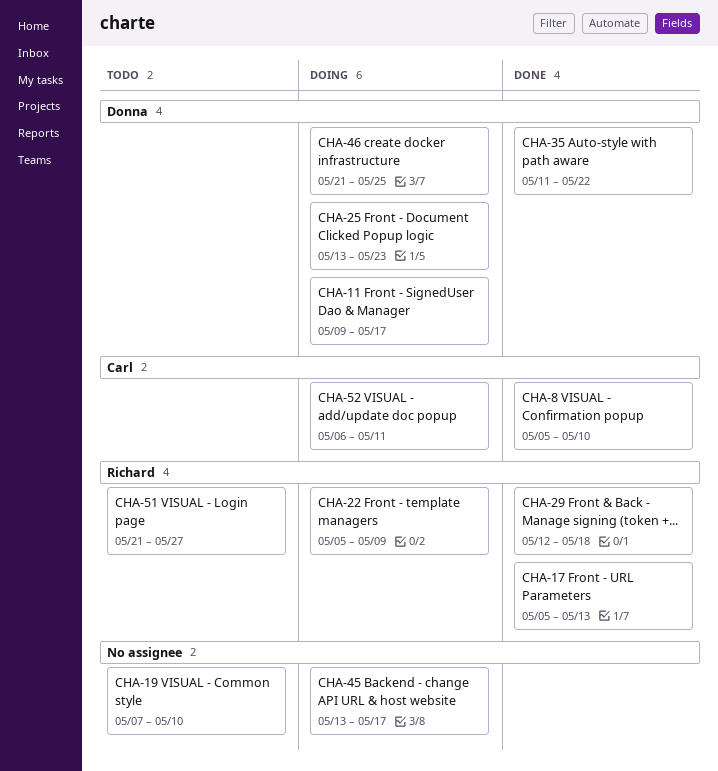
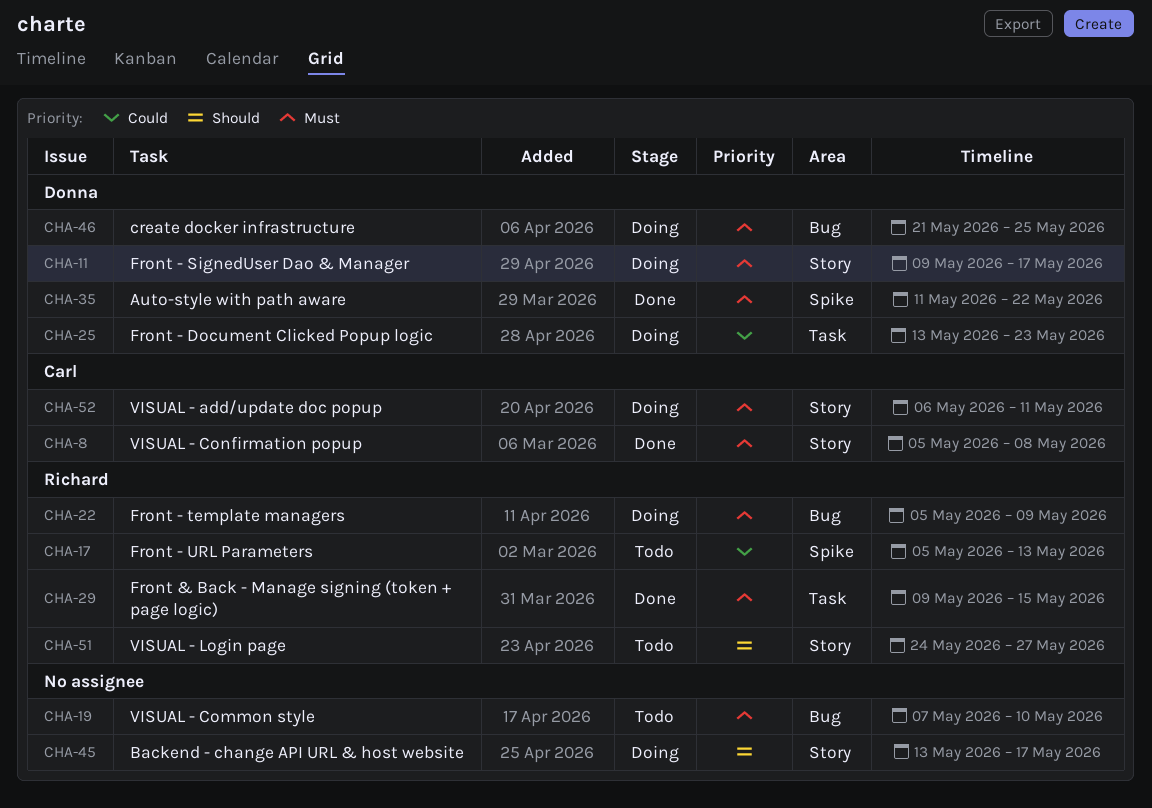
CHA-8, due: May 10 -> May 8
CHA-17, status: Done -> Todo
CHA-29, start: May 12 -> May 9
CHA-29, due: May 18 -> May 15
CHA-51, start: May 21 -> May 24

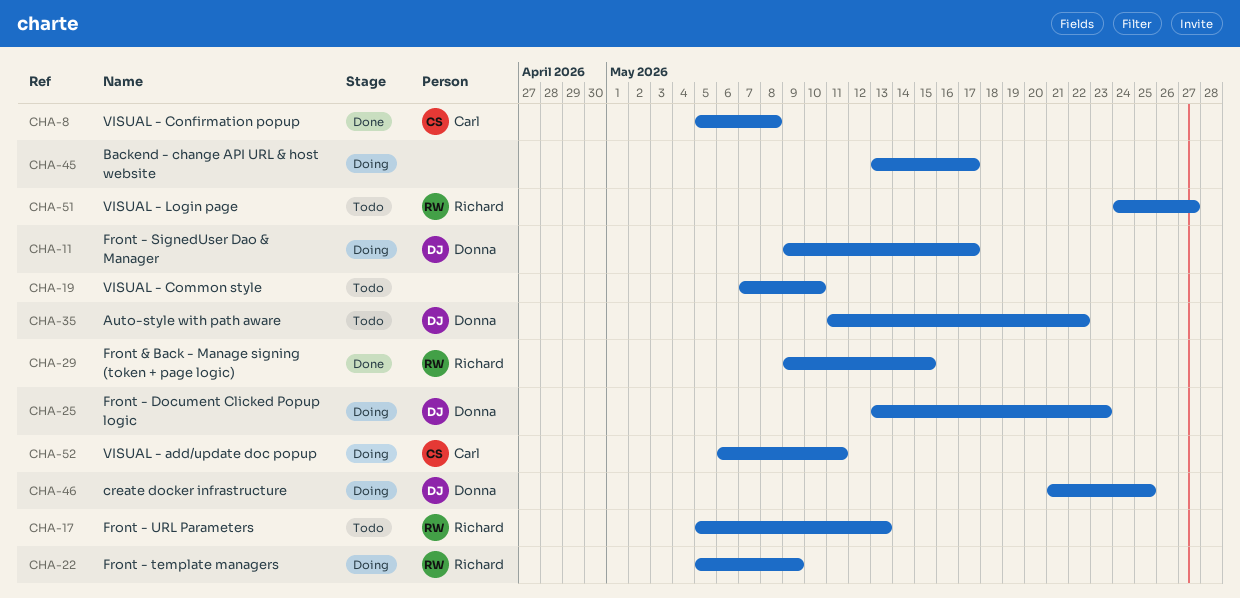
CHA-35, status: Done -> Todo

